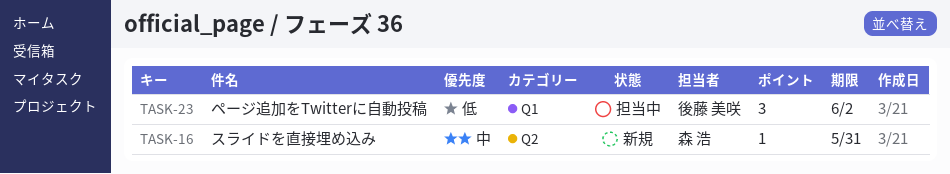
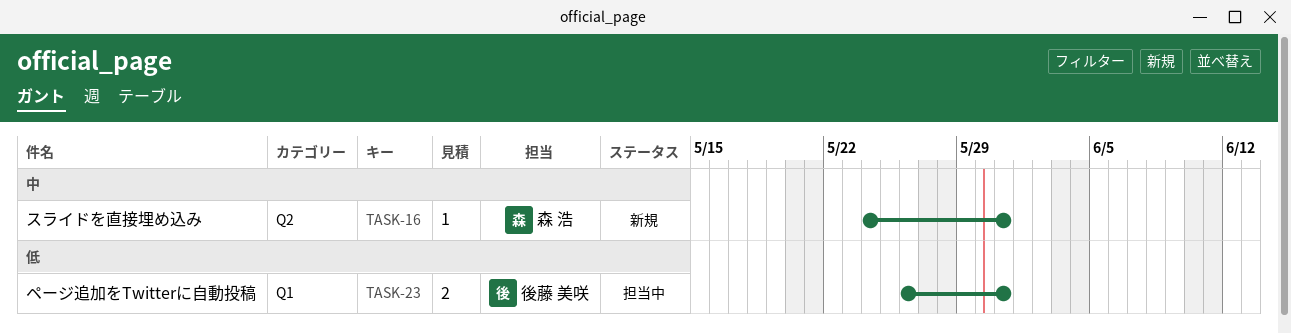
TASK-23, estimate: 3 -> 2
TASK-23, due: Jun 2 -> May 31

